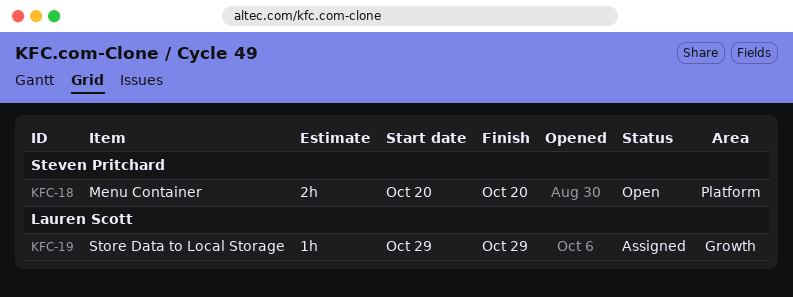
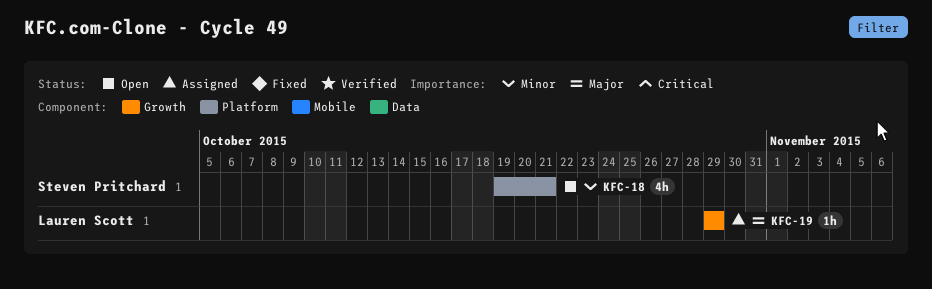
KFC-18, estimate: 2h -> 4h
KFC-18, start: Oct 20 -> Oct 19
KFC-18, due: Oct 20 -> Oct 21

